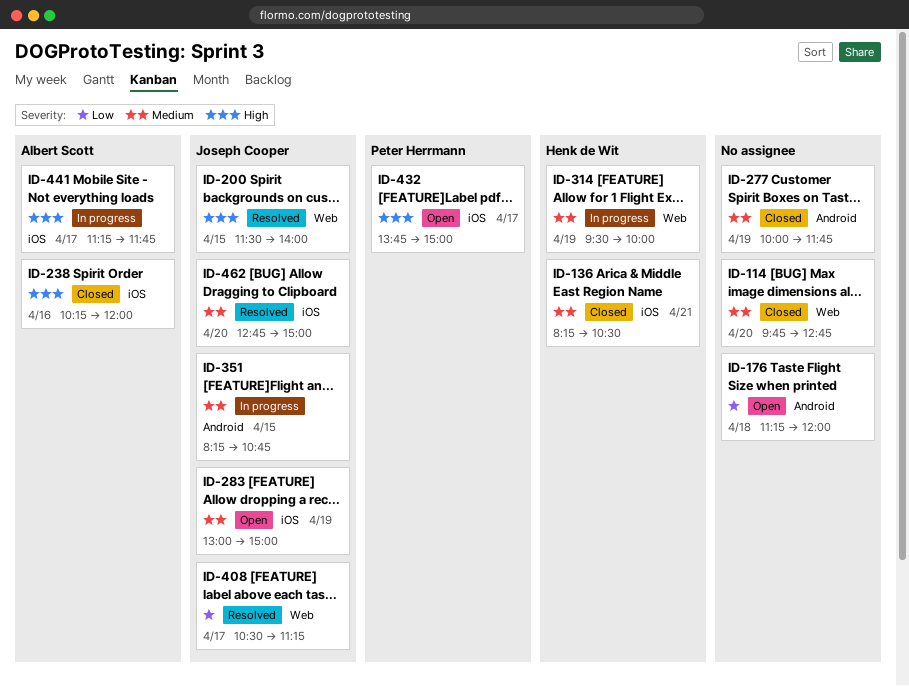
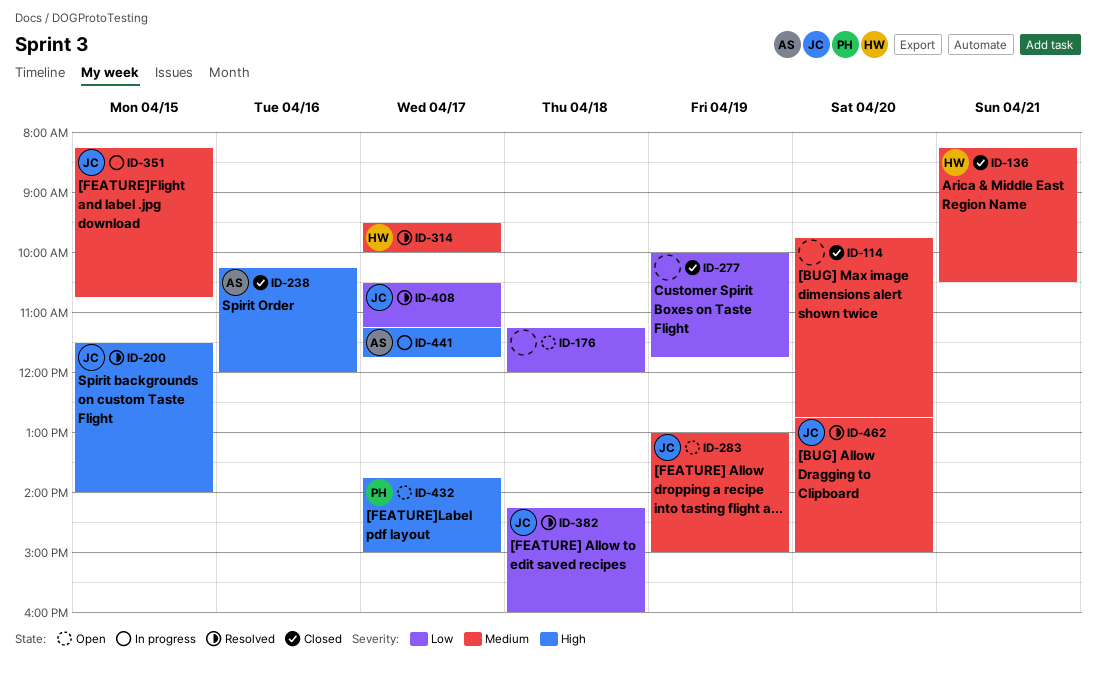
ID-277, priority: Medium -> Low
ID-314, status: In progress -> Resolved
ID-314, day: Apr 19 -> Apr 17
ID-382: none -> present

